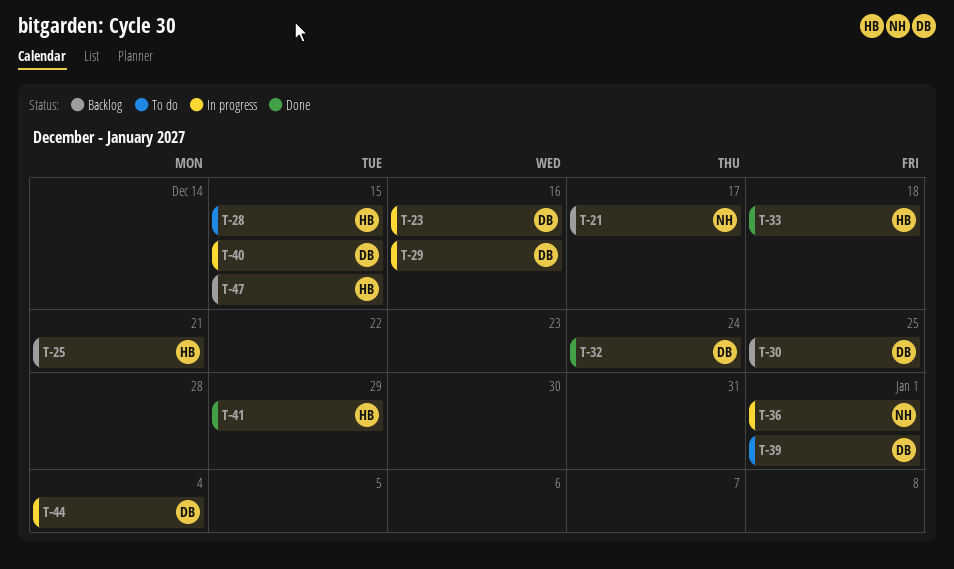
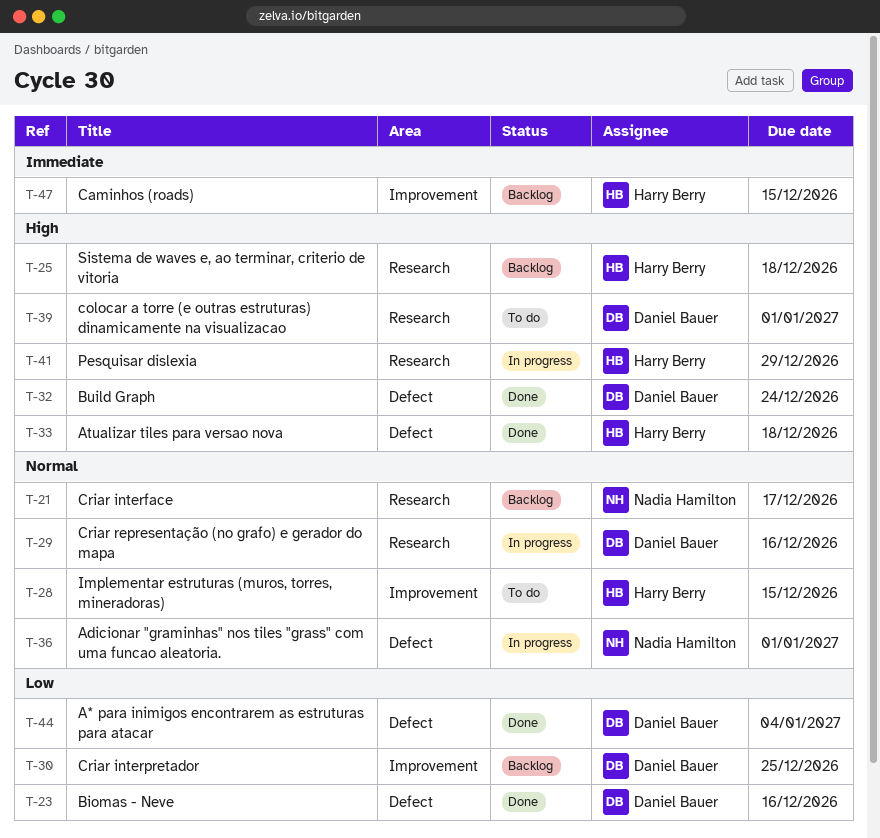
T-23, status: In progress -> Done
T-25, due: Dec 21 -> Dec 18
T-40: present -> none
T-41, status: Done -> In progress
T-44, status: In progress -> Done

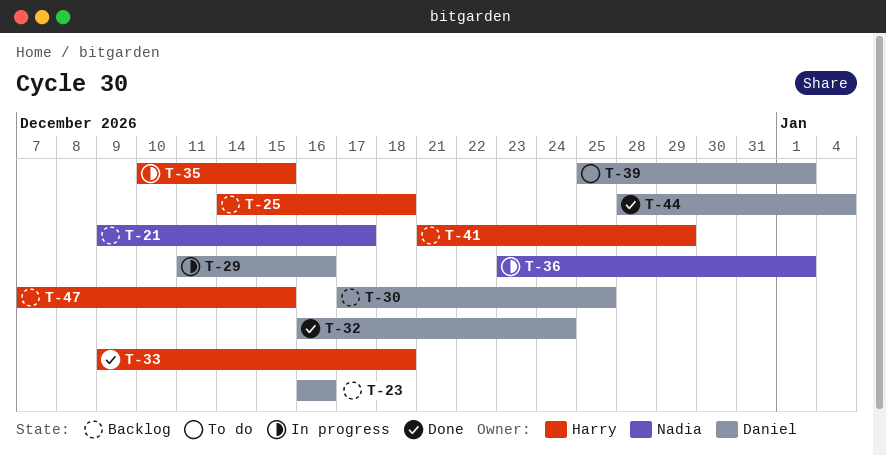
T-23, status: Done -> Backlog
T-28: present -> none
T-35: none -> present
T-41, status: In progress -> Backlog

